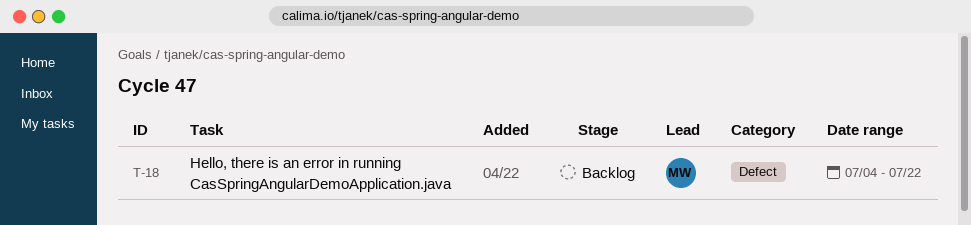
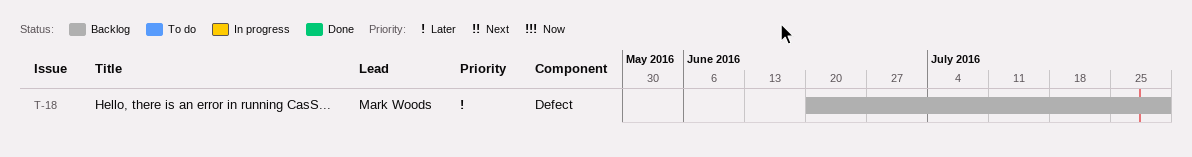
T-18, start: Jul 4 -> Jun 20
T-18, due: Jul 22 -> Jul 29

